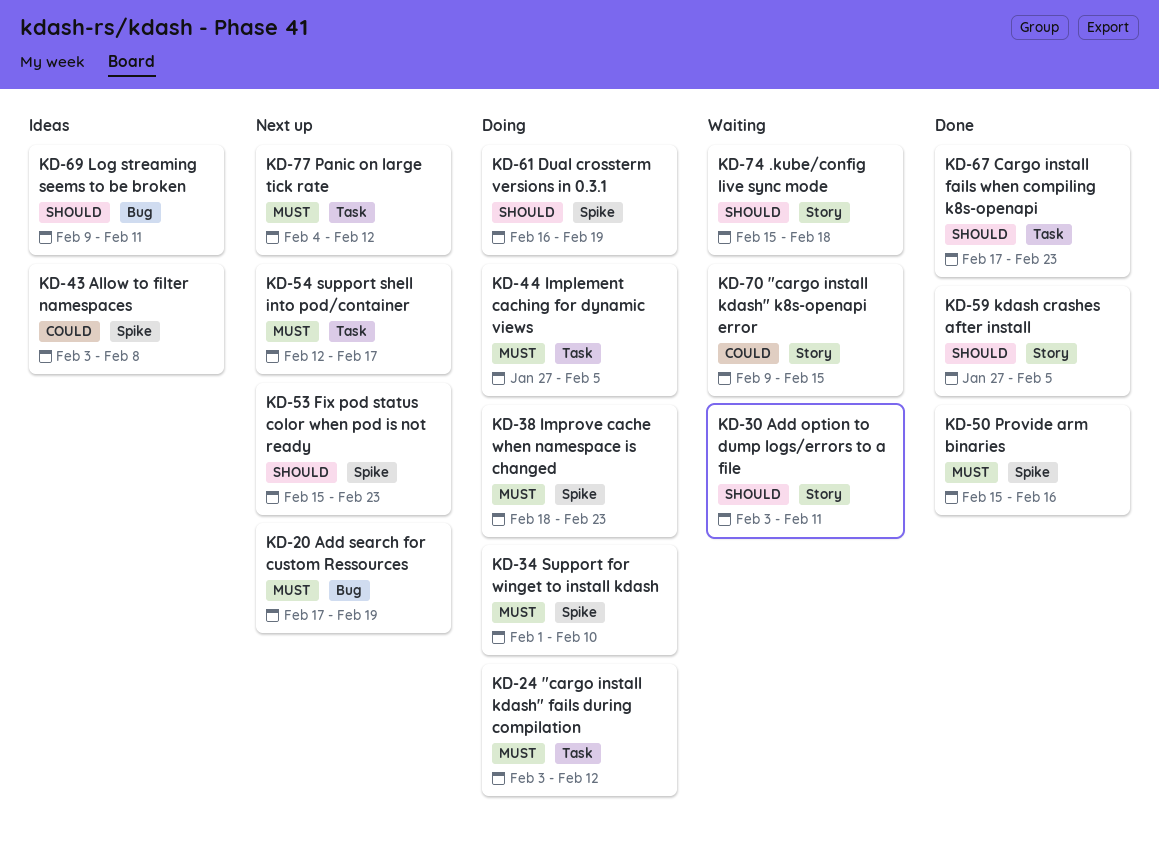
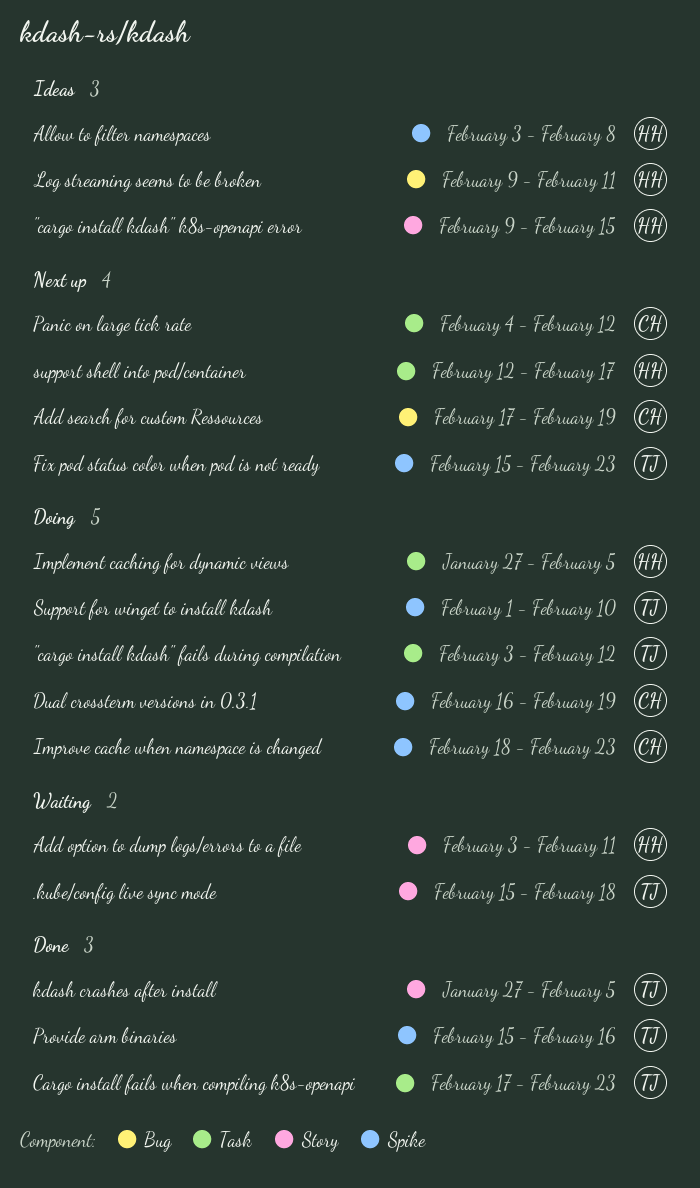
"cargo install kdash" k8s-openapi error, status: Waiting -> Ideas

